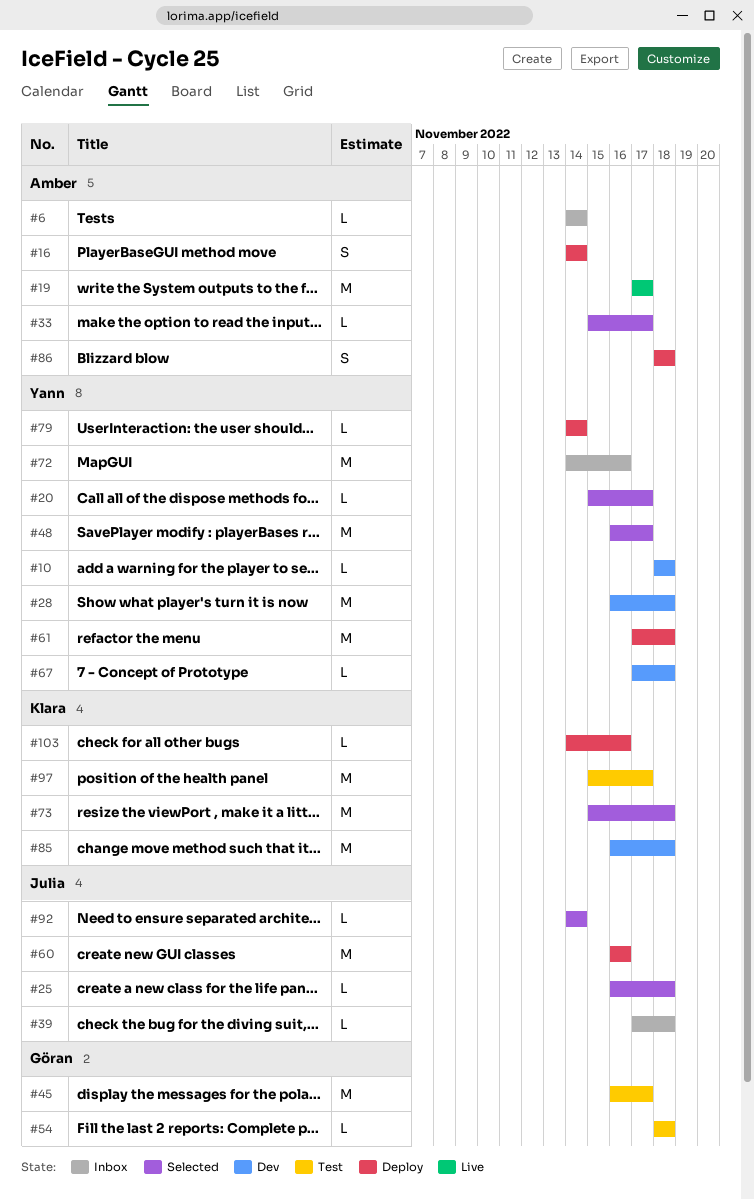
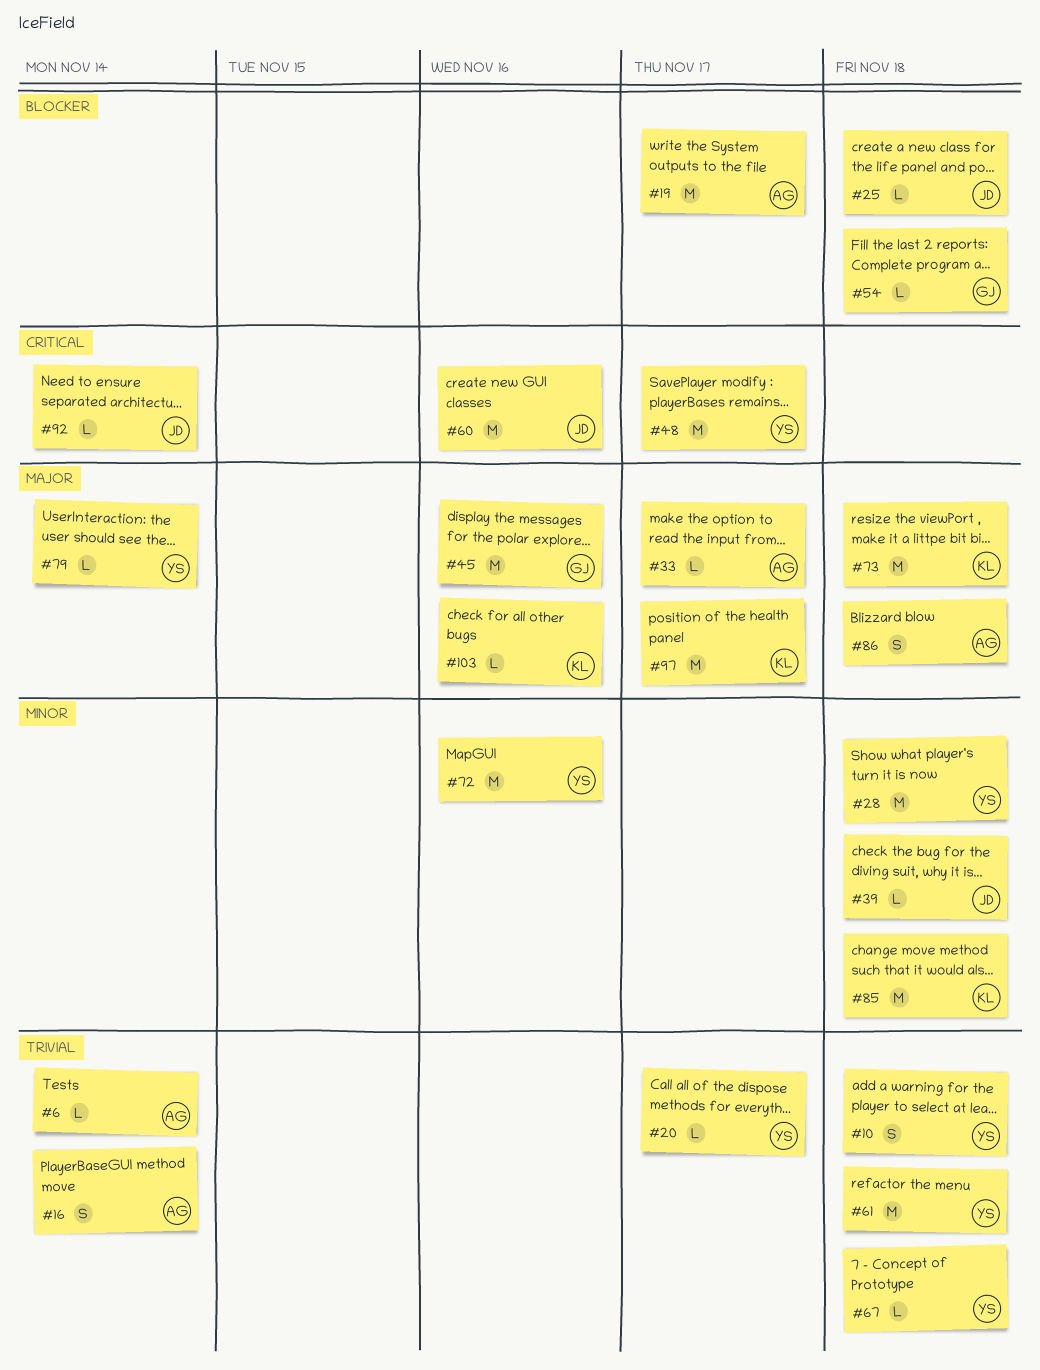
#10, estimate: L -> S
#45, due: Nov 17 -> Nov 16

